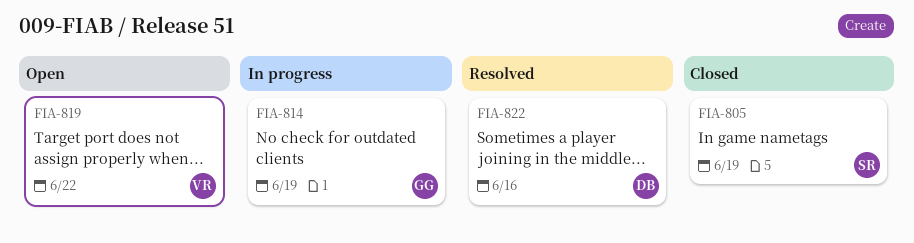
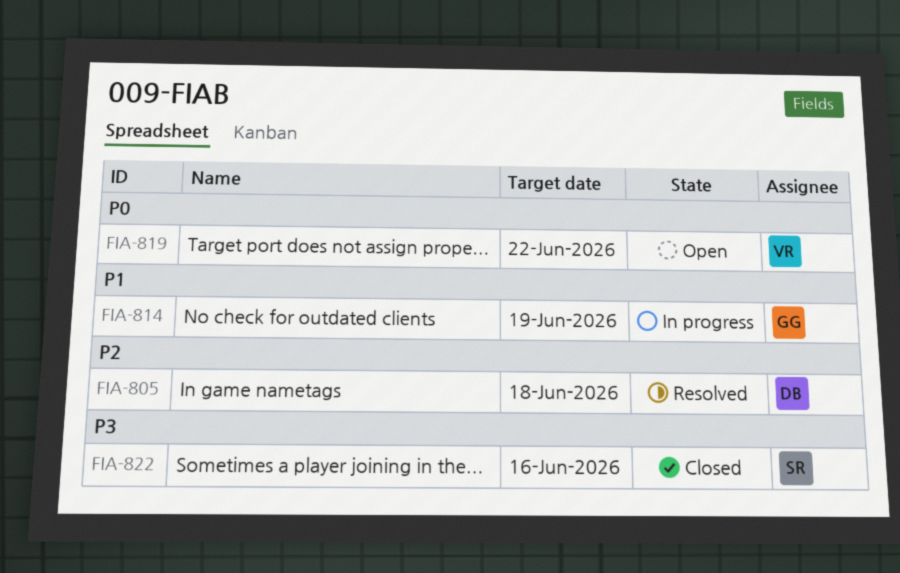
FIA-805, status: Closed -> Resolved
FIA-805, owner: SR -> DB
FIA-805, due: Jun 19 -> Jun 18
FIA-822, status: Resolved -> Closed
FIA-822, owner: DB -> SR

